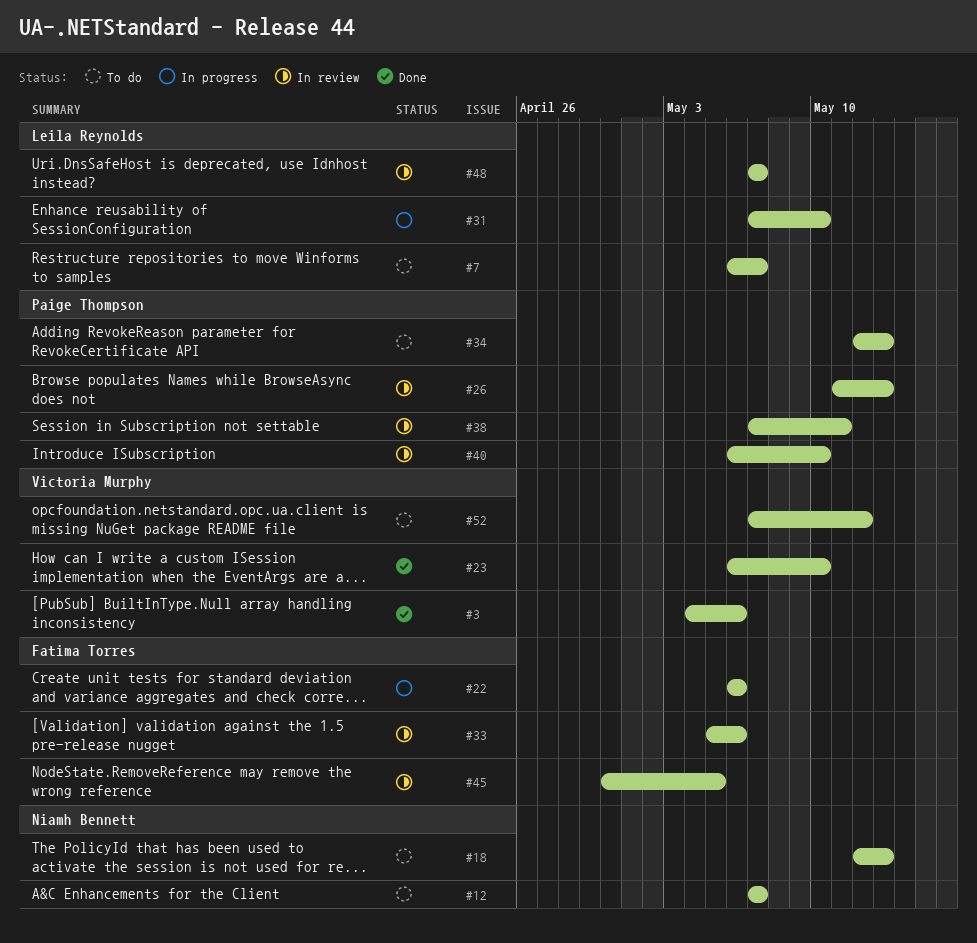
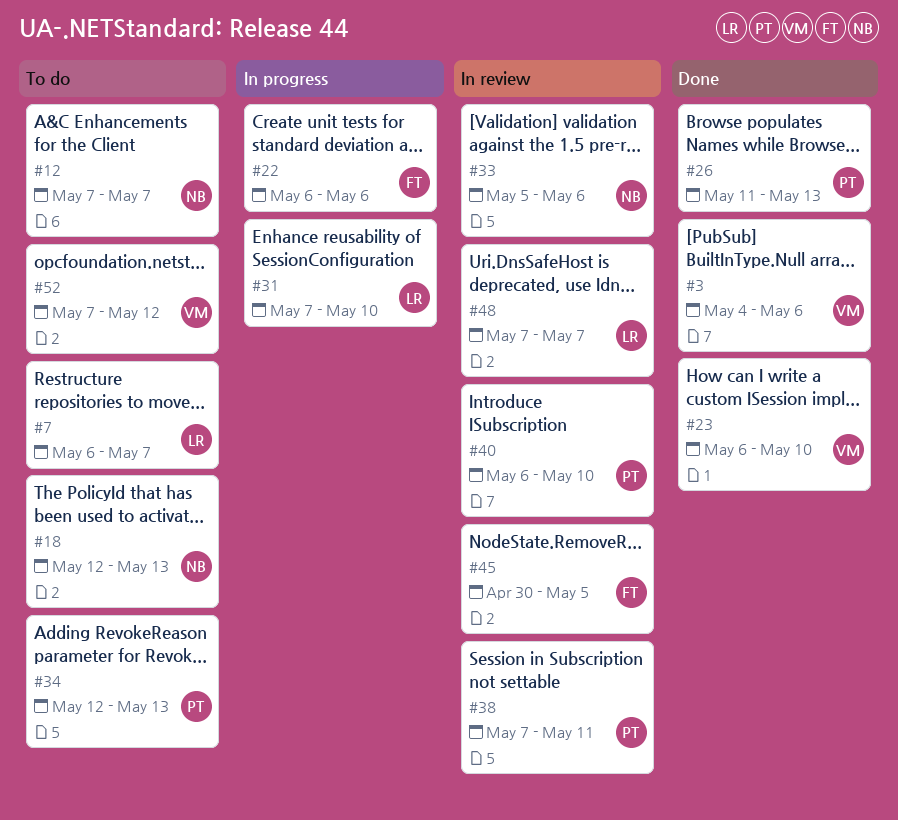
#26, status: In review -> Done
#33, owner: Fatima Torres -> Niamh Bennett

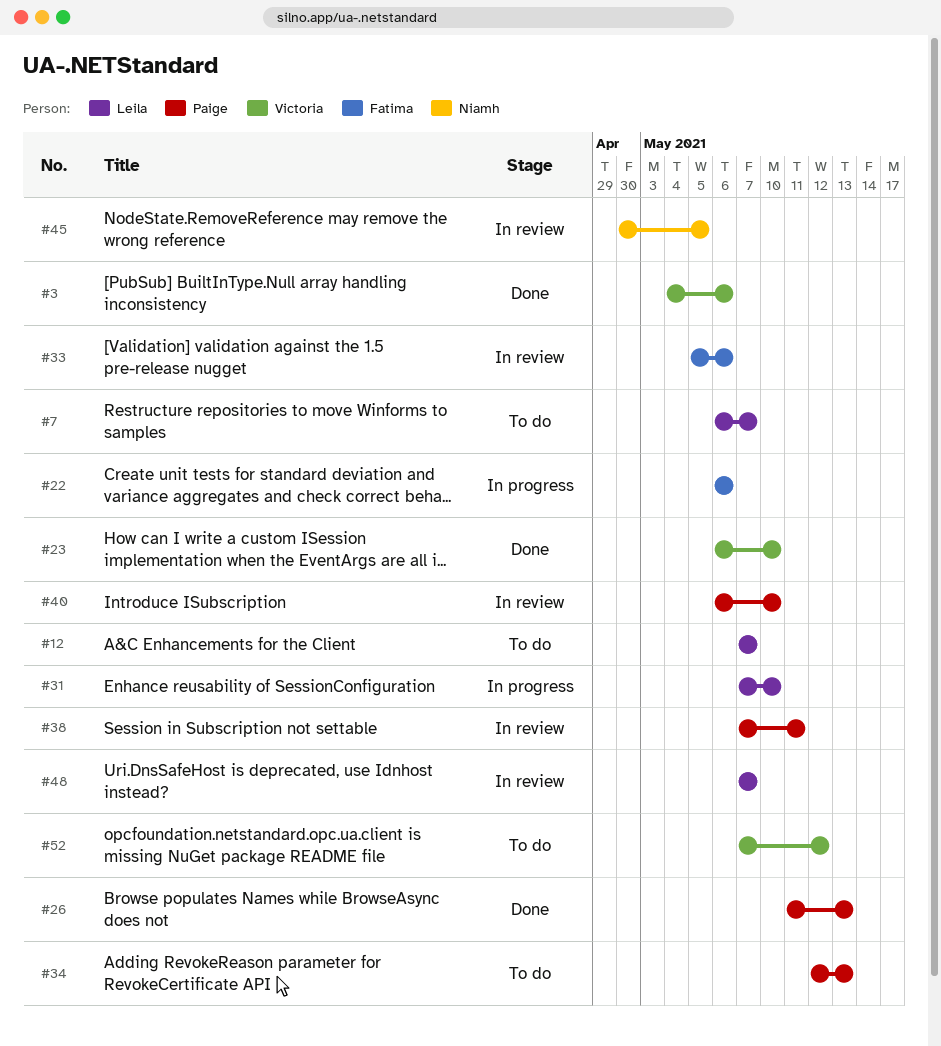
#12, owner: Niamh -> Leila
#18: present -> none
#33, owner: Niamh -> Fatima
#45, owner: Fatima -> Niamh

